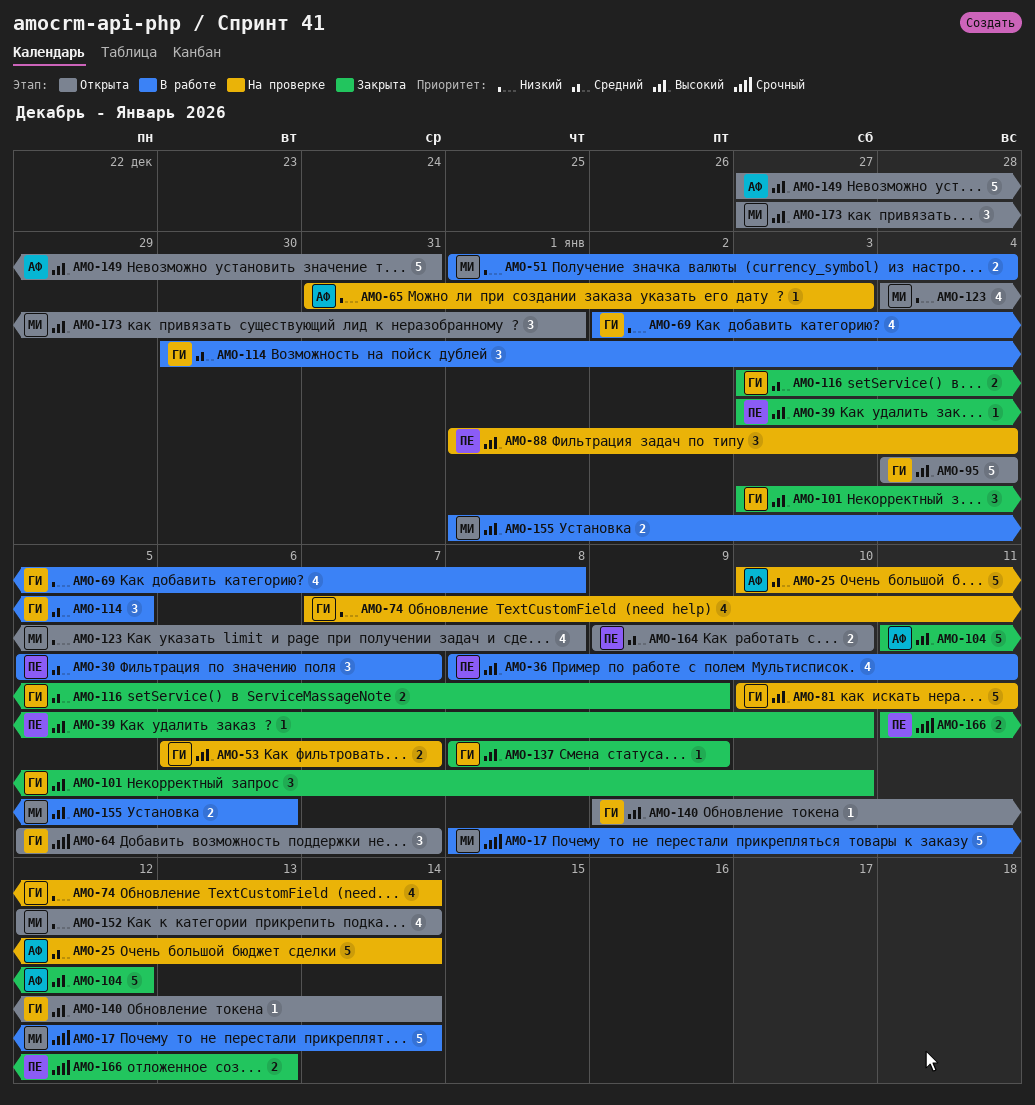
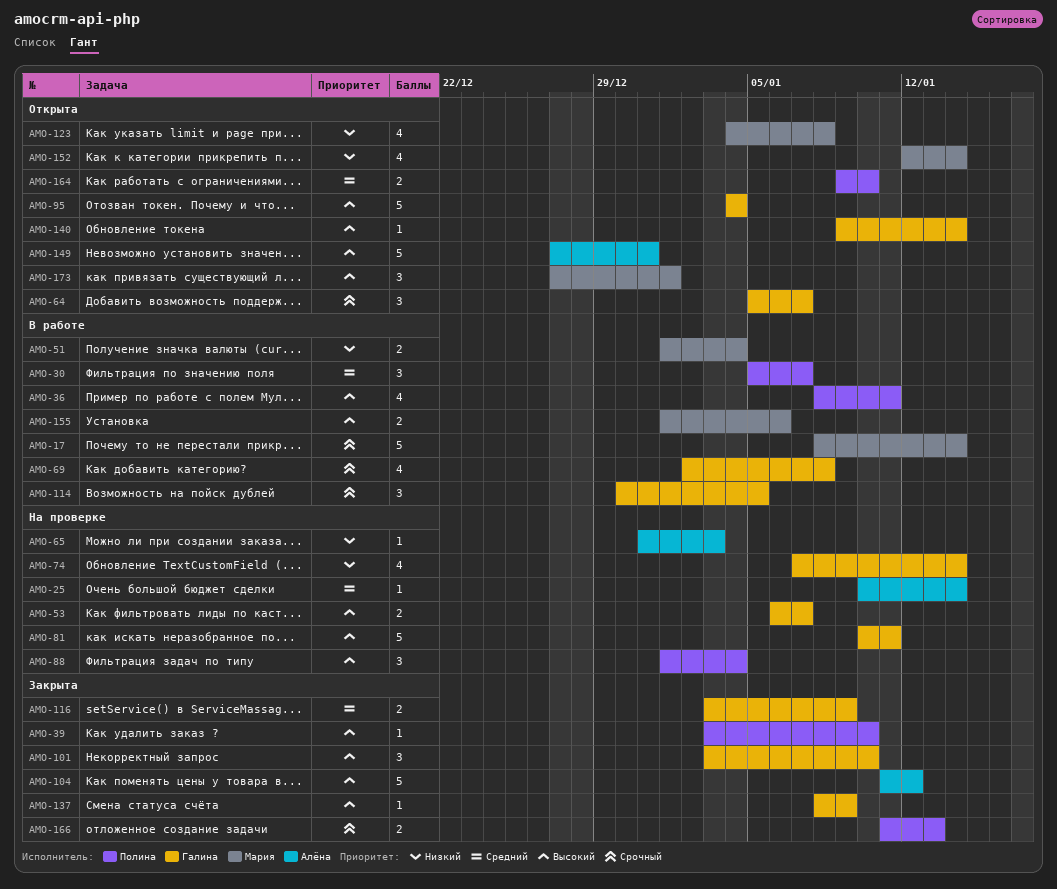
AMO-25, estimate: 5 -> 1
AMO-69, priority: Низкий -> Срочный
AMO-114, priority: Средний -> Срочный

